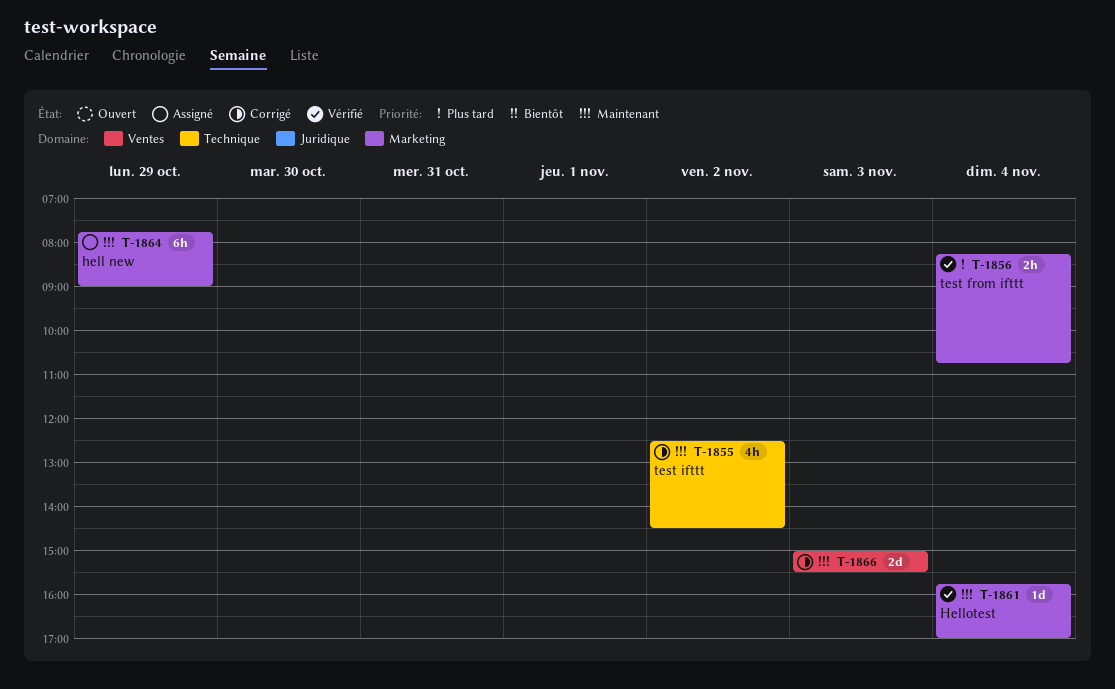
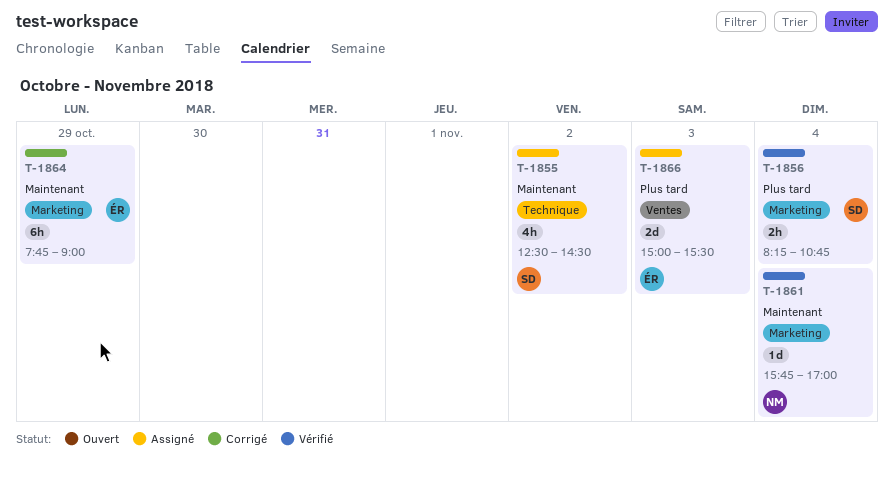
T-1855, status: Corrigé -> Assigné
T-1864, status: Assigné -> Corrigé
T-1866, status: Corrigé -> Assigné
T-1866, priority: Maintenant -> Plus tard

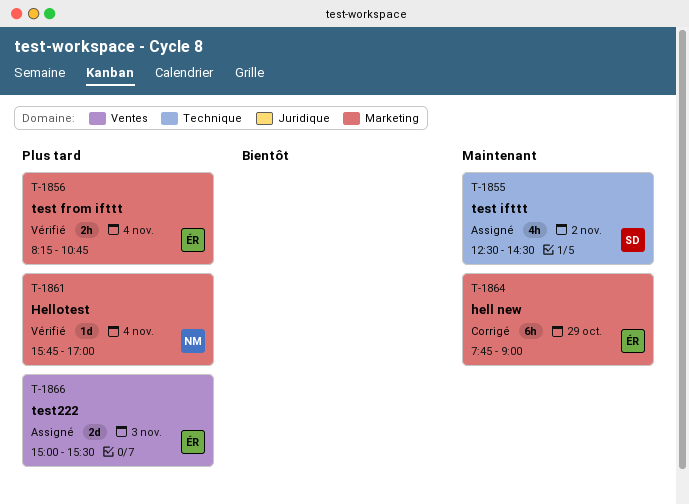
T-1856, owner: SD -> ÉR
T-1861, priority: Maintenant -> Plus tard

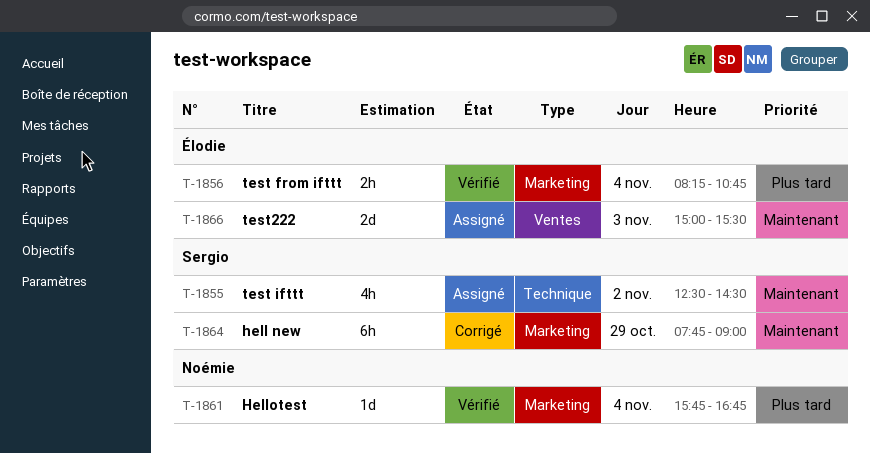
T-1861, ends: 17:00 -> 16:45
T-1864, owner: Élodie -> Sergio
T-1866, priority: Plus tard -> Maintenant

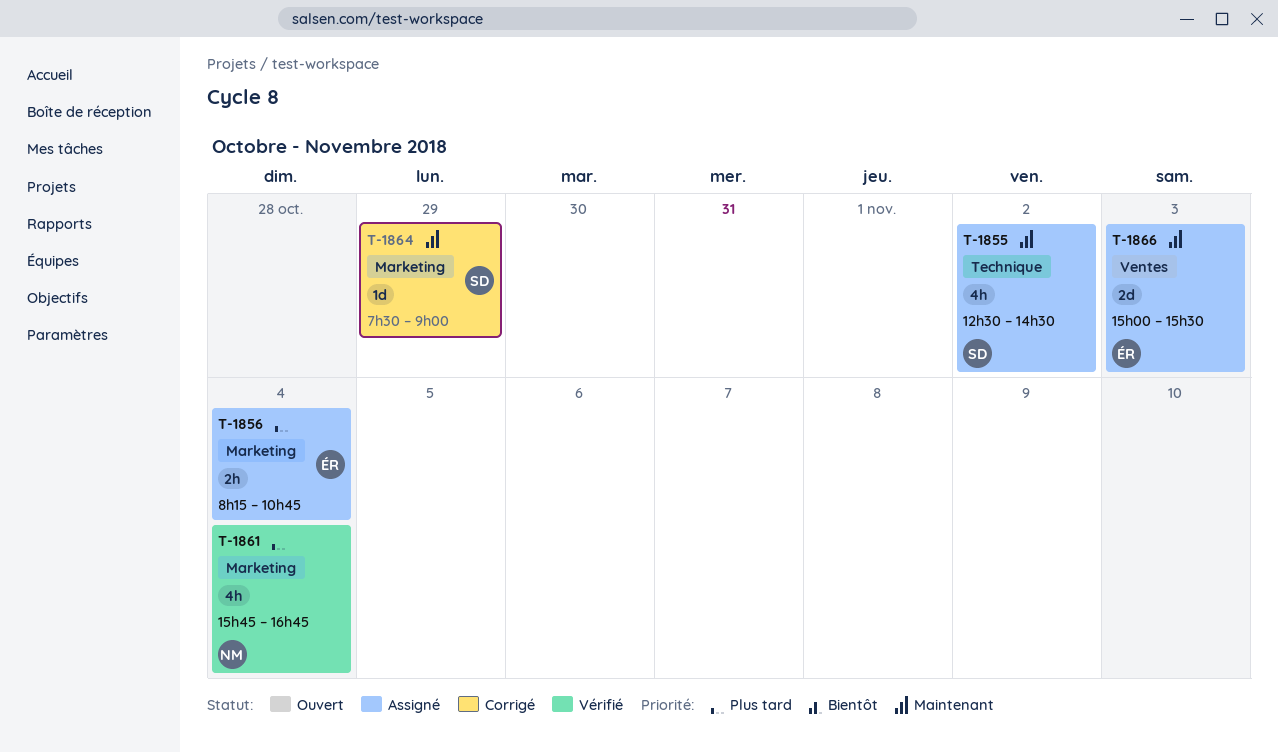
T-1856, status: Vérifié -> Assigné
T-1861, estimate: 1d -> 4h
T-1864, estimate: 6h -> 1d
T-1864, begins: 07:45 -> 07:30

